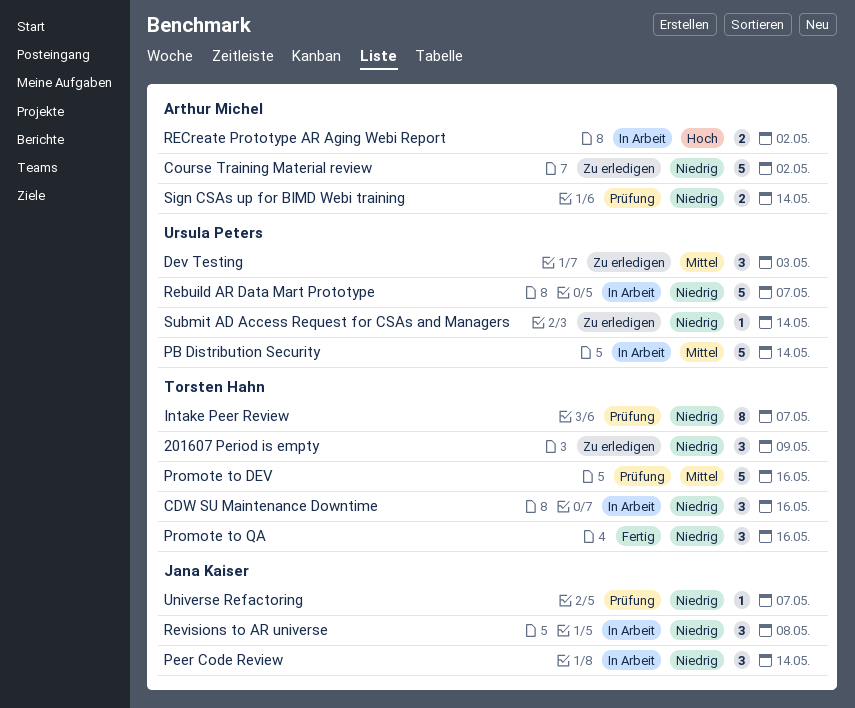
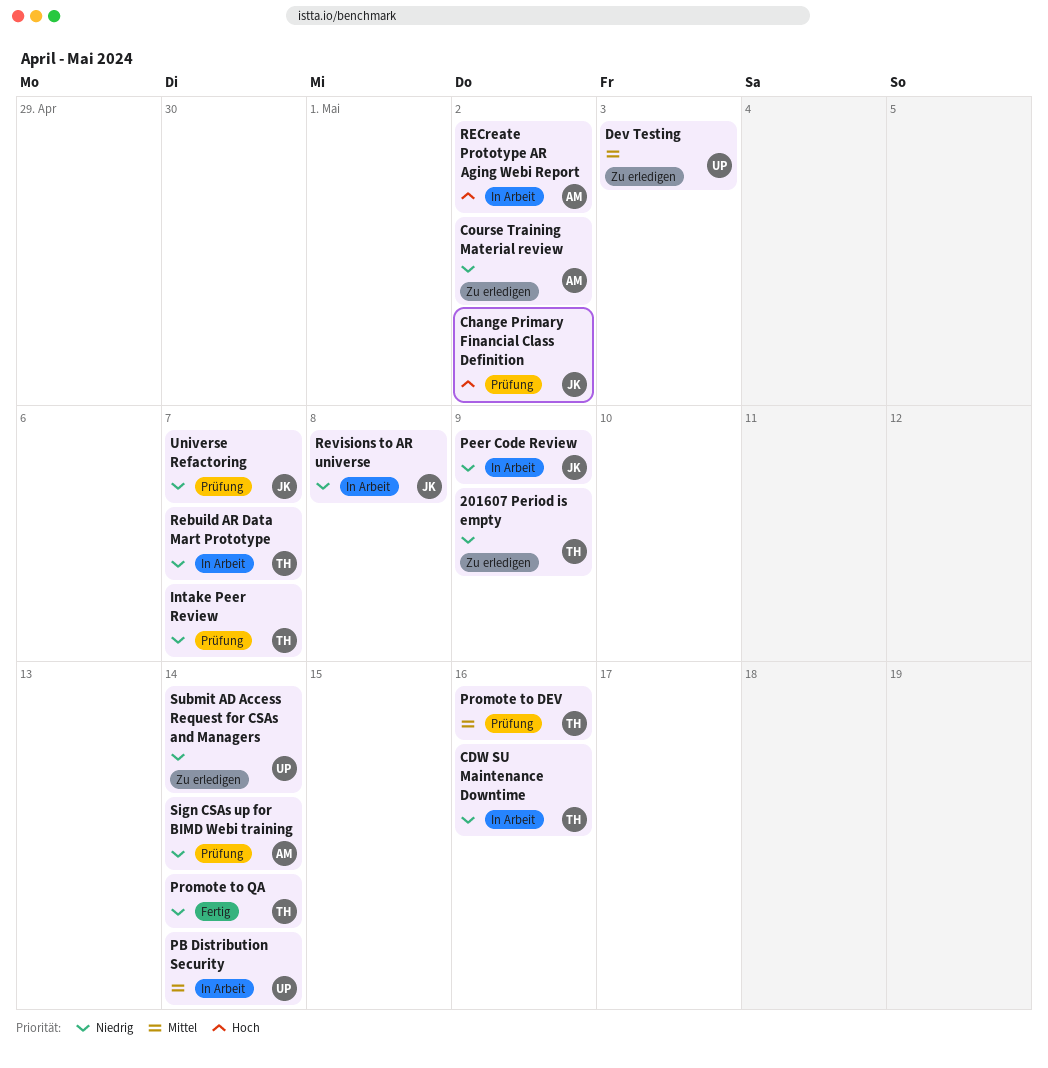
Change Primary Financial Class Definition: none -> present
Peer Code Review, due: May 14 -> May 9
Promote to QA, due: May 16 -> May 14
Rebuild AR Data Mart Prototype, owner: Ursula Peters -> Torsten Hahn

